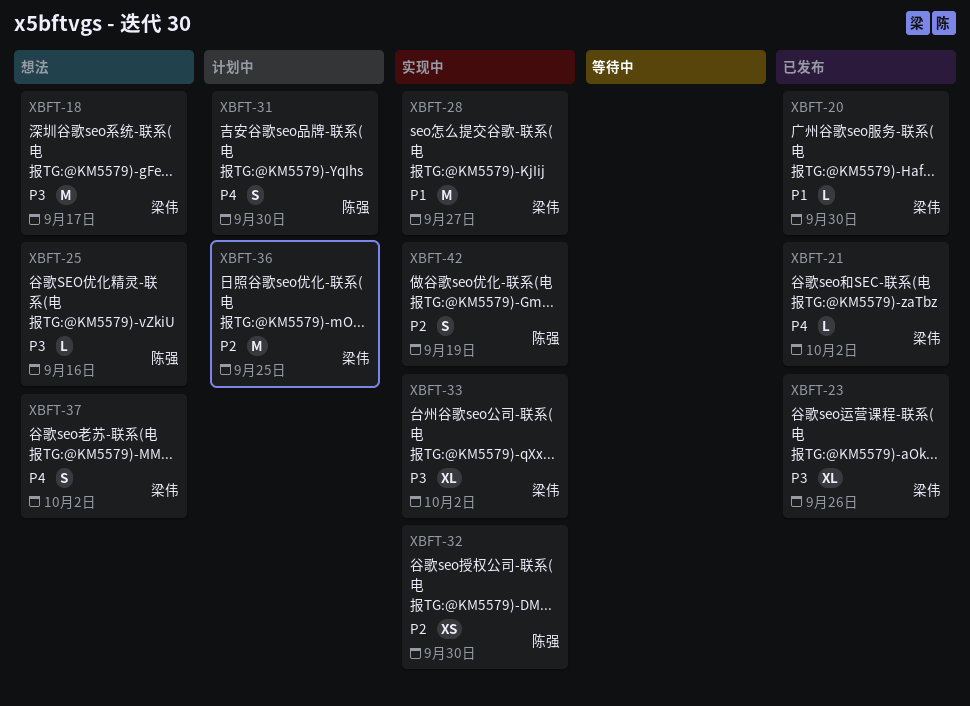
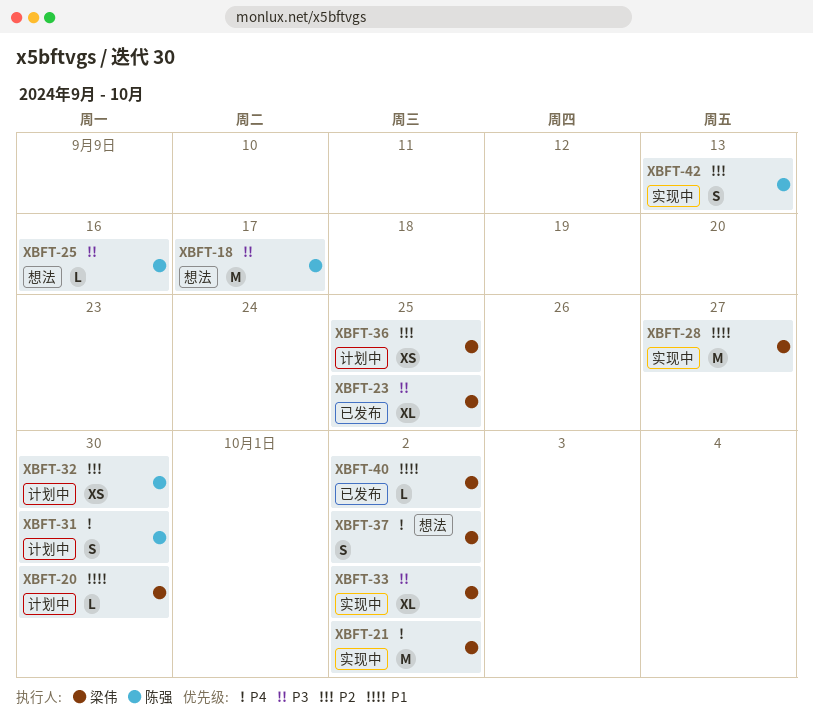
XBFT-18, owner: 梁伟 -> 陈强
XBFT-20, status: 已发布 -> 计划中
XBFT-21, status: 已发布 -> 实现中
XBFT-21, estimate: L -> M
XBFT-23, due: Sep 26 -> Sep 25
XBFT-32, status: 实现中 -> 计划中
XBFT-36, estimate: M -> XS
XBFT-40: none -> present
XBFT-42, due: Sep 19 -> Sep 13

